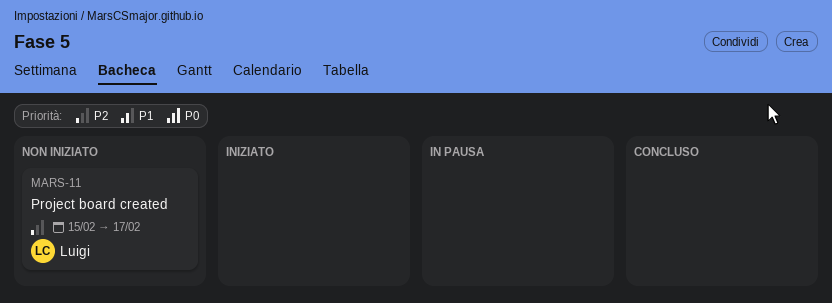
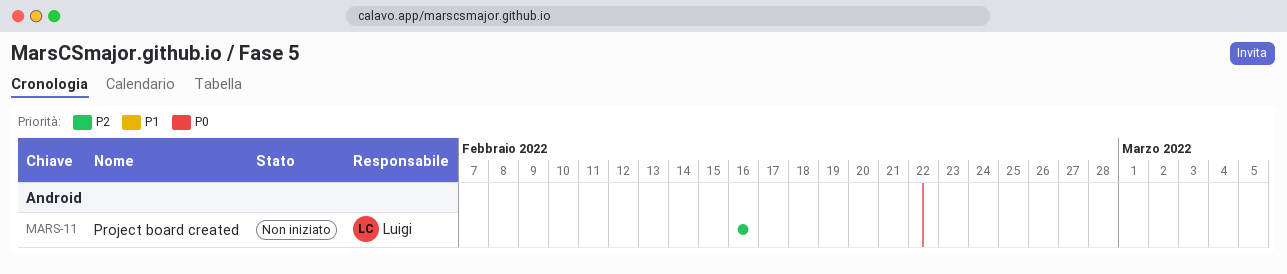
MARS-11, start: Feb 15 -> Feb 16
MARS-11, due: Feb 17 -> Feb 16

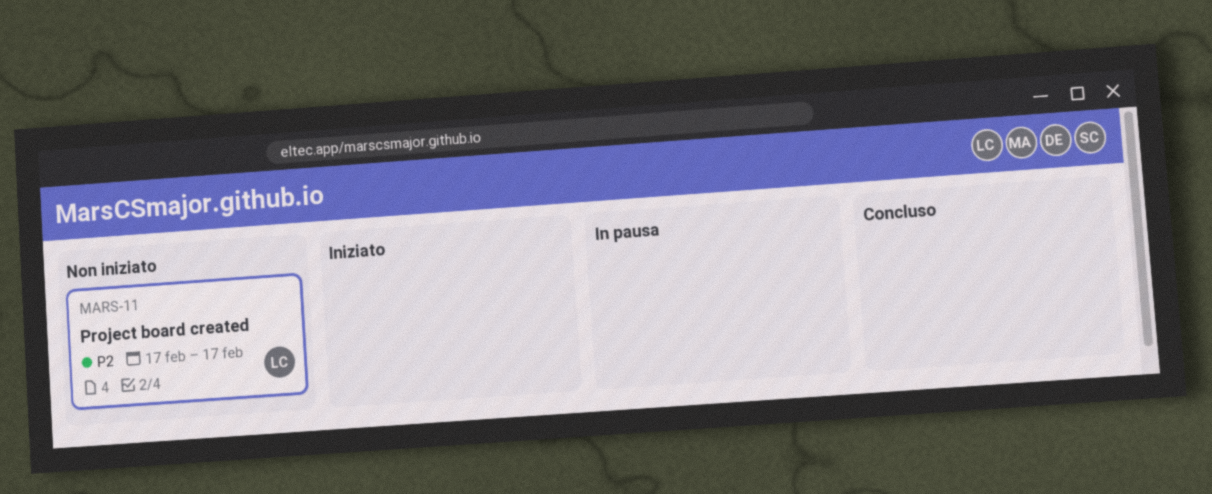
MARS-11, start: Feb 16 -> Feb 17
MARS-11, due: Feb 16 -> Feb 17

